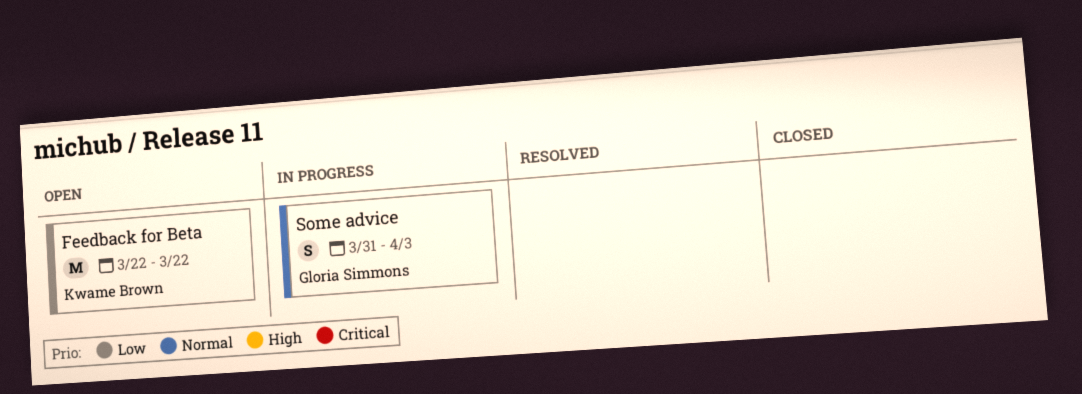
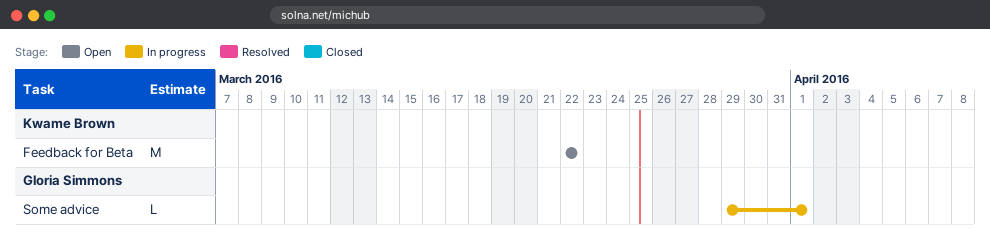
Some advice, estimate: S -> L
Some advice, start: Mar 31 -> Mar 29
Some advice, due: Apr 3 -> Apr 1

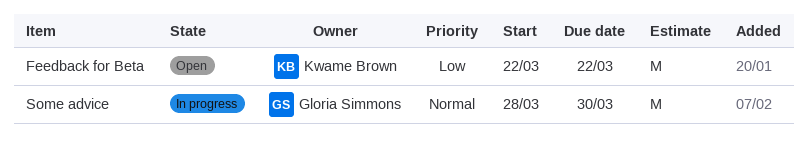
Some advice, estimate: L -> M
Some advice, start: Mar 29 -> Mar 28
Some advice, due: Apr 1 -> Mar 30

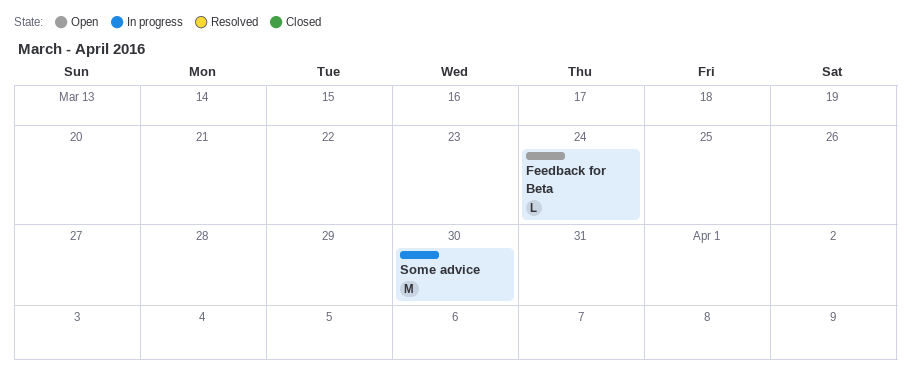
Feedback for Beta, estimate: M -> L
Feedback for Beta, due: Mar 22 -> Mar 24

